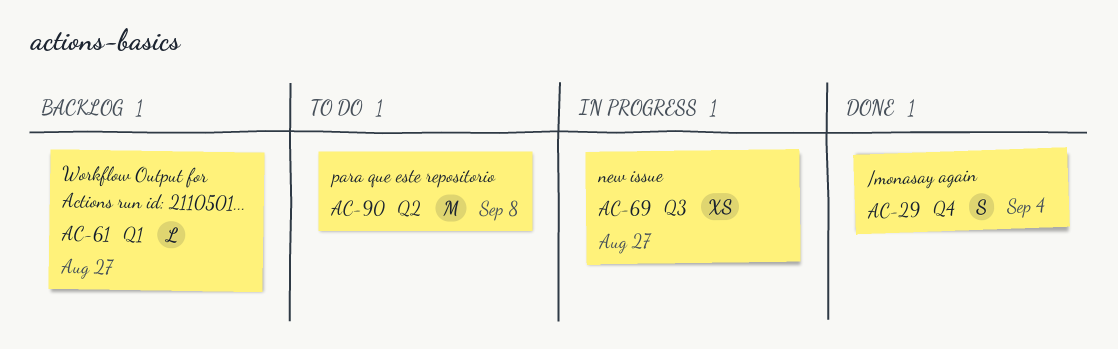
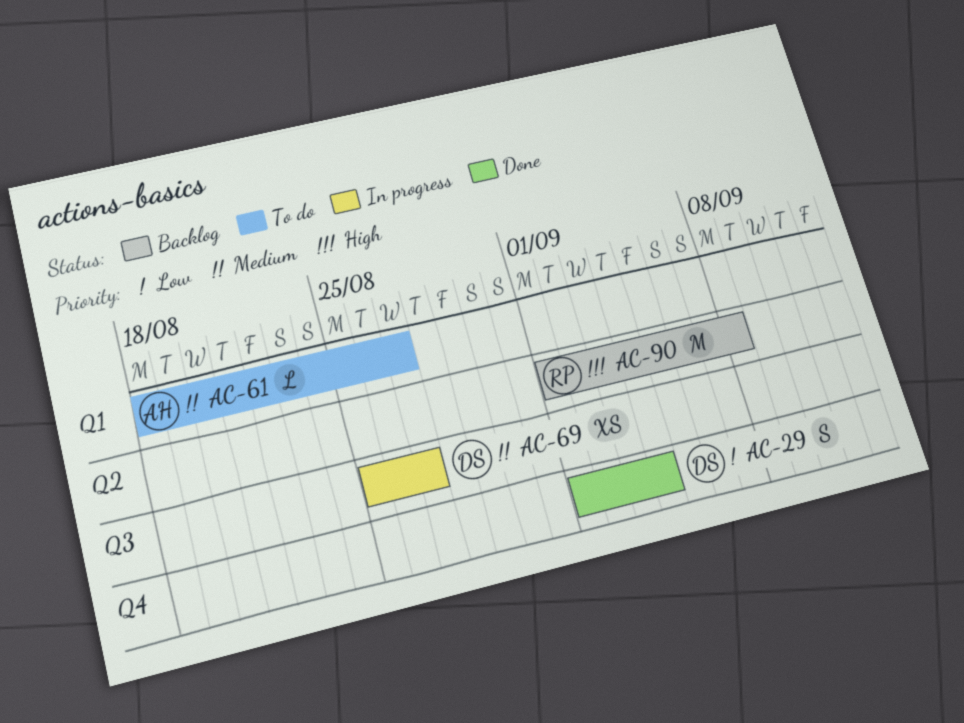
AC-61, status: Backlog -> To do
AC-90, status: To do -> Backlog

